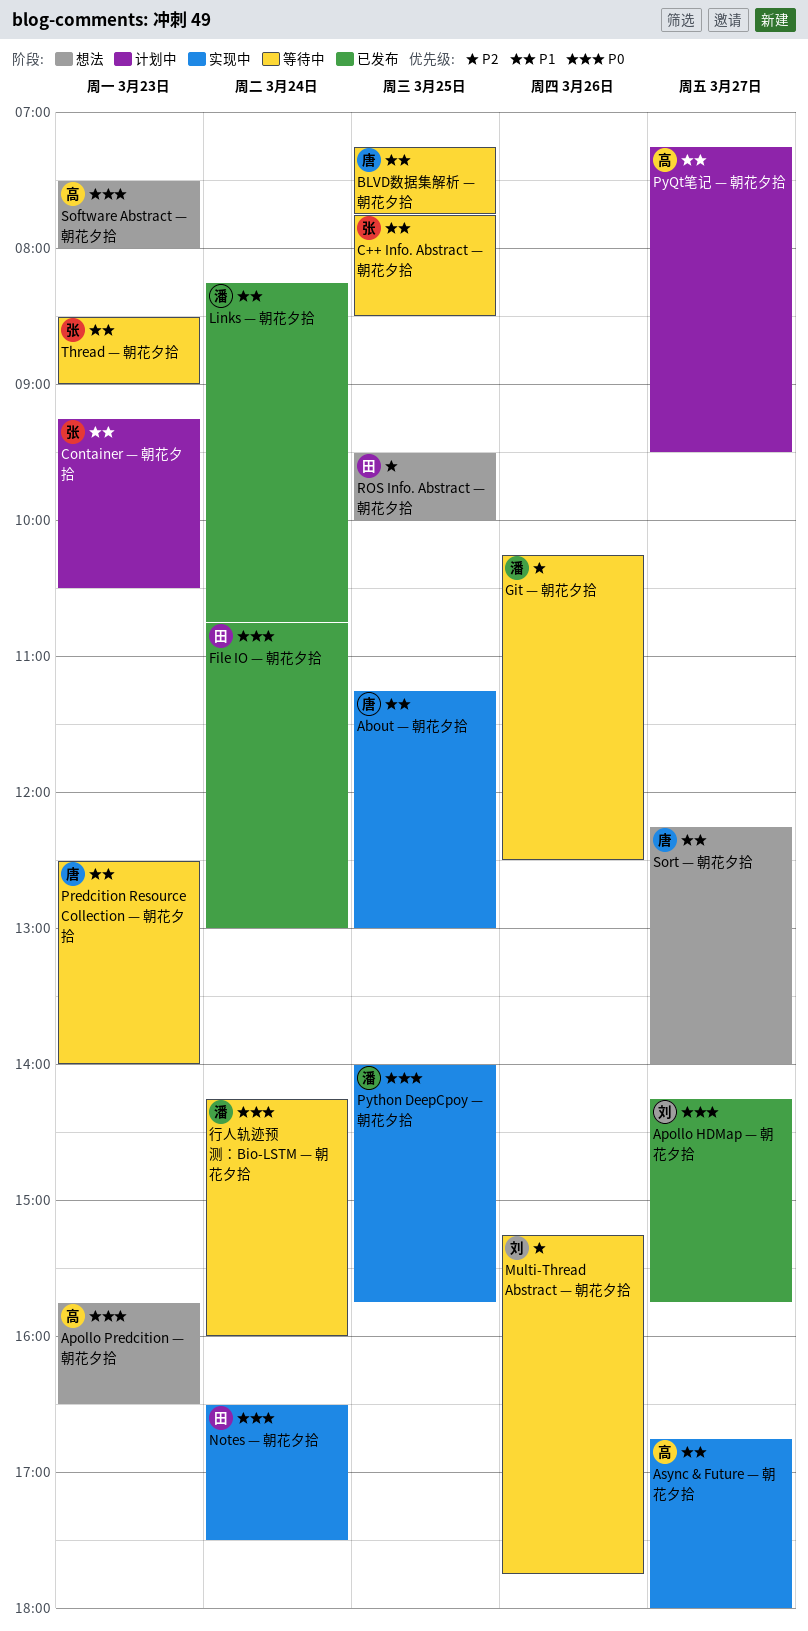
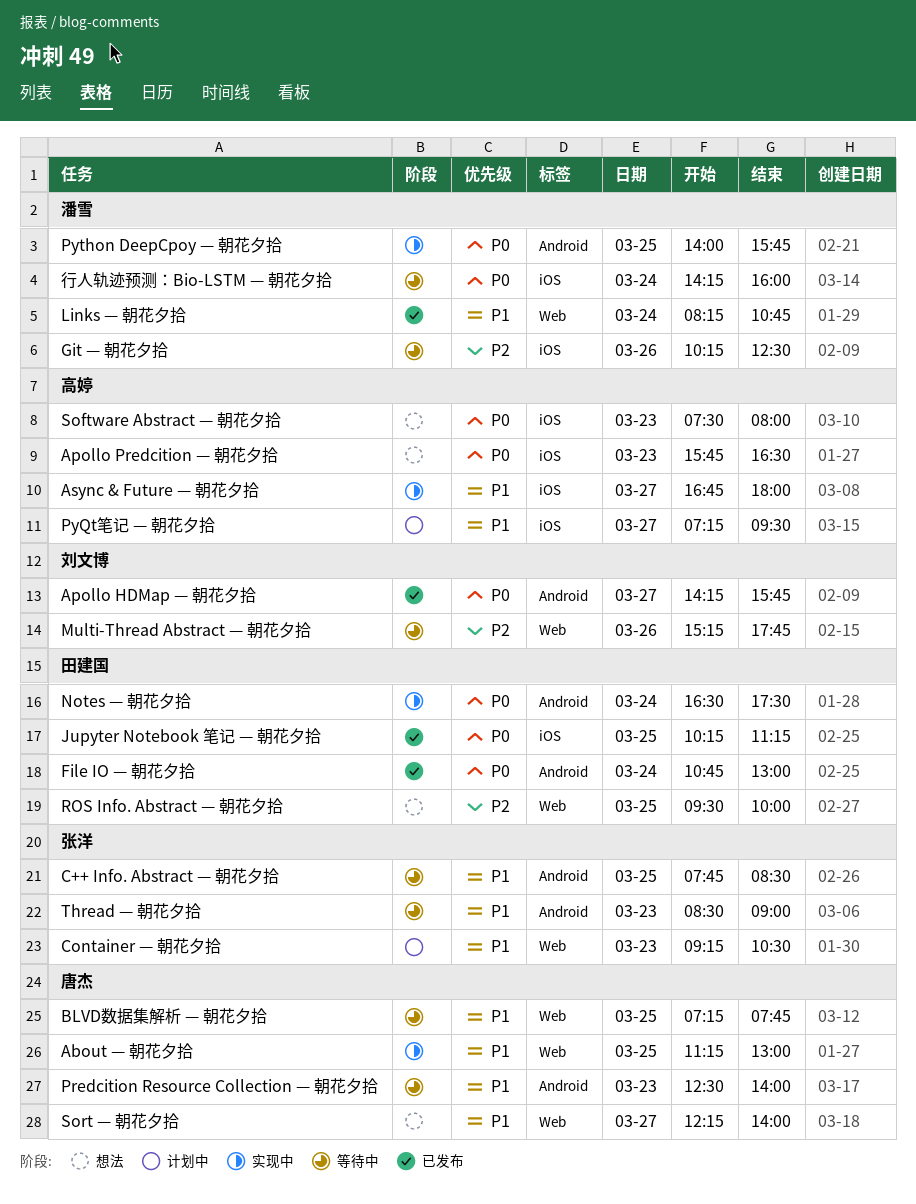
Jupyter Notebook 笔记 — 朝花夕拾: none -> present

